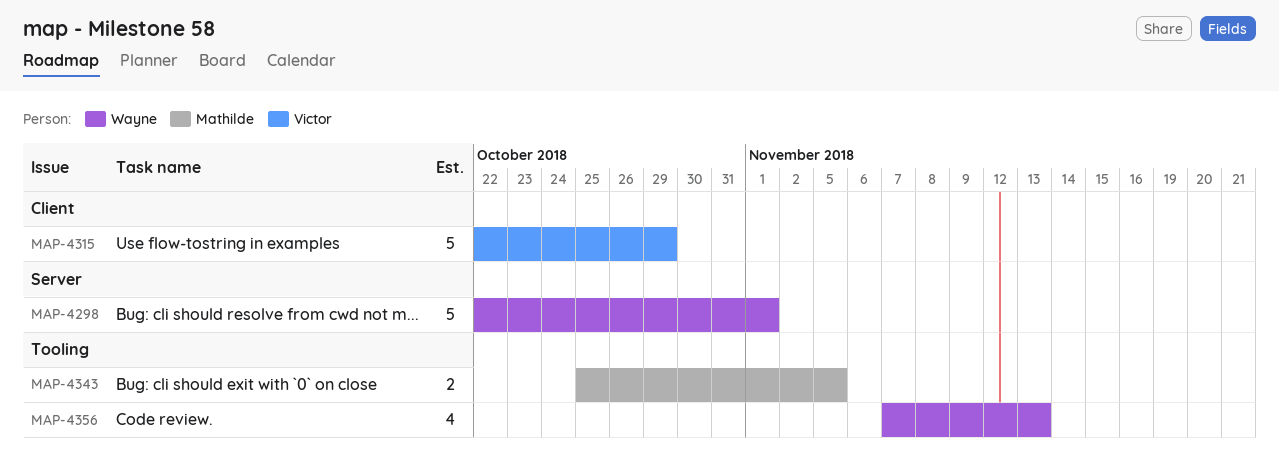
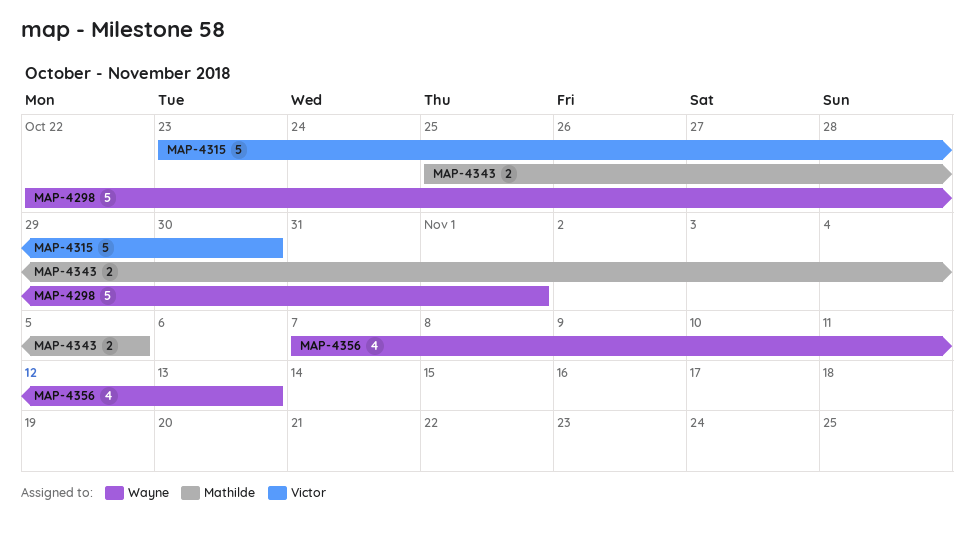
MAP-4315, start: Oct 22 -> Oct 23
MAP-4315, due: Oct 29 -> Oct 30

